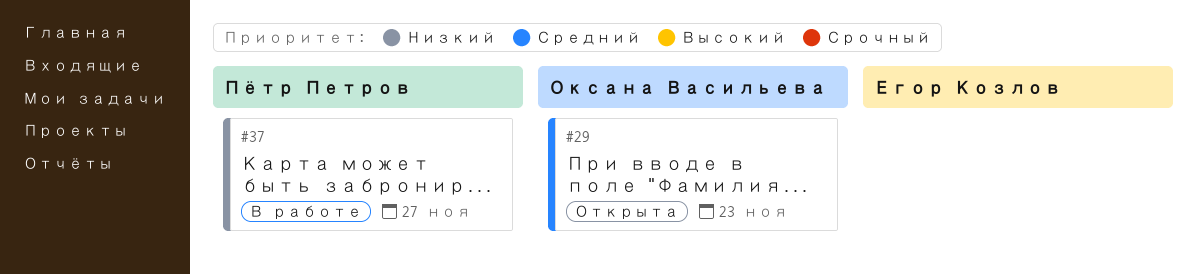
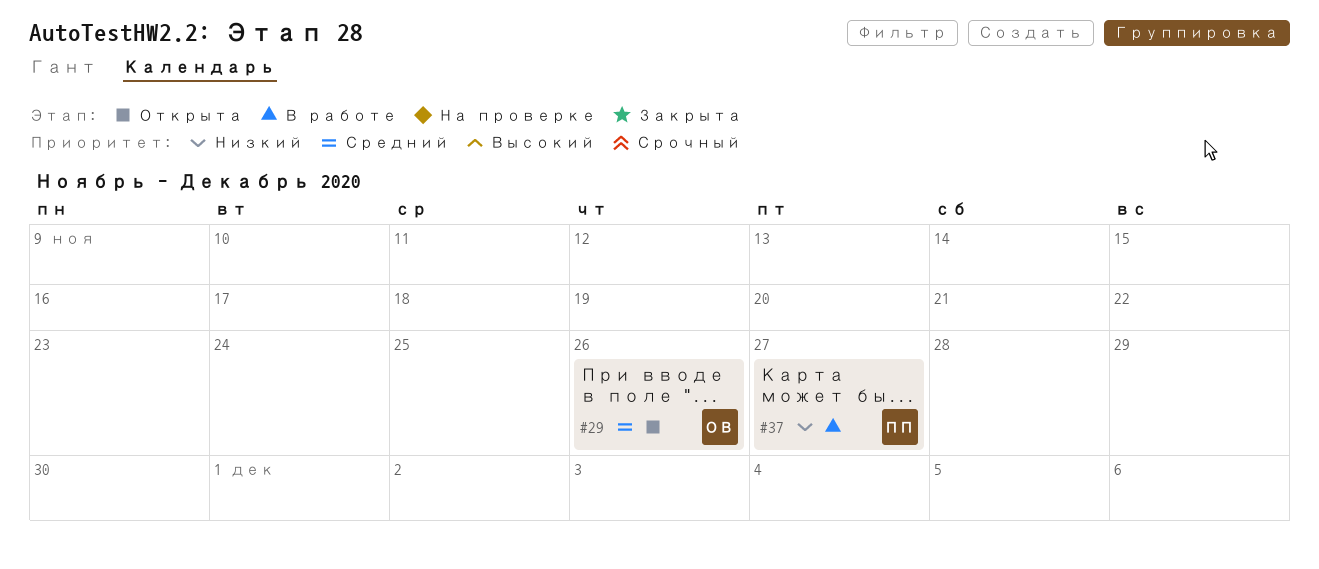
#29, due: Nov 23 -> Nov 26

